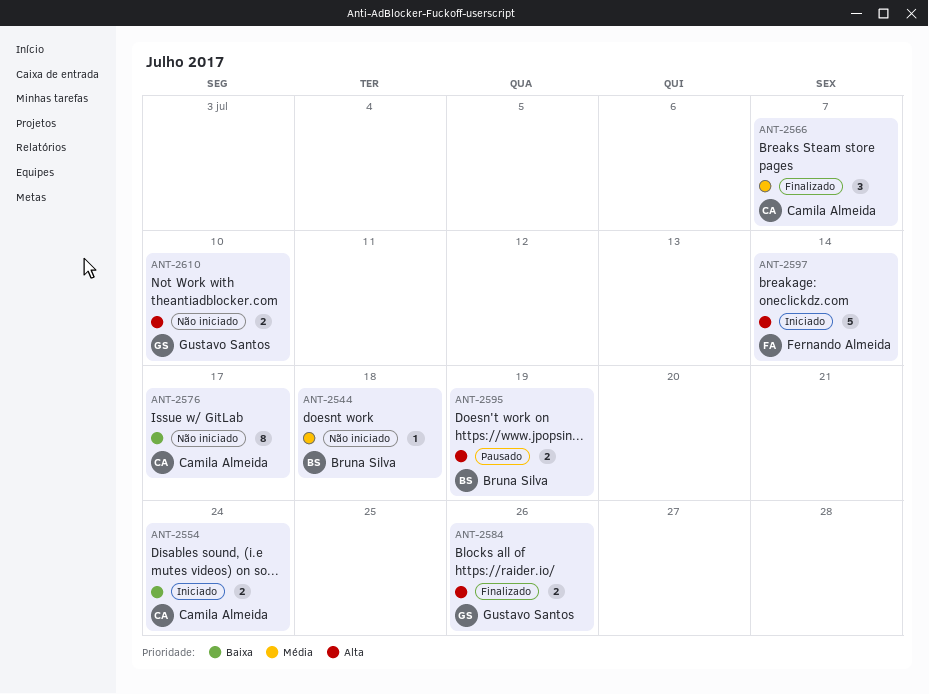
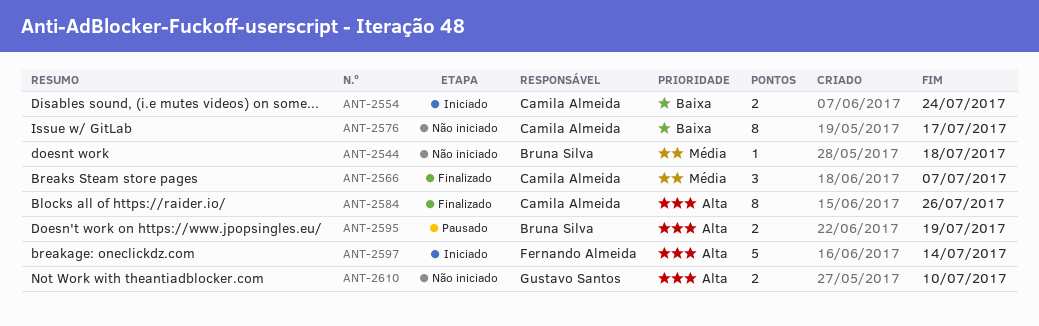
ANT-2584, owner: Gustavo Santos -> Camila Almeida
ANT-2584, estimate: 2 -> 8

